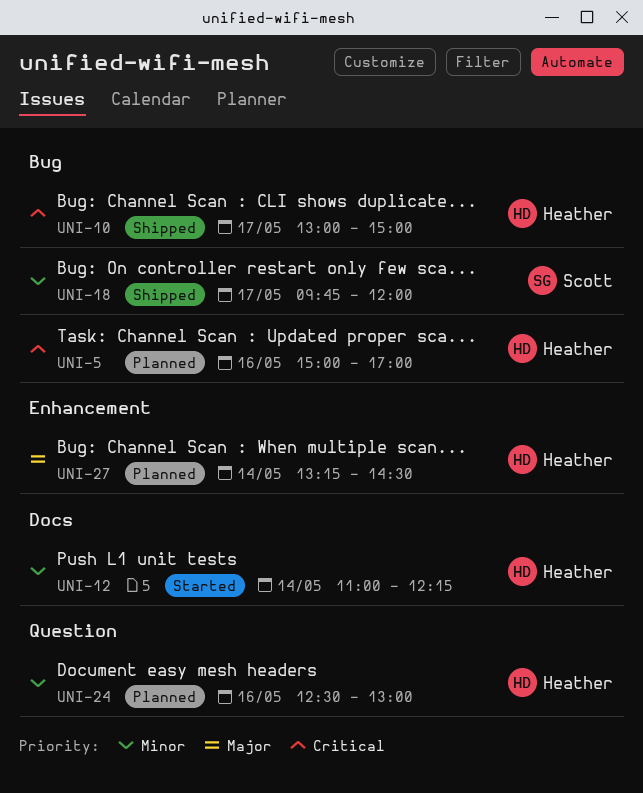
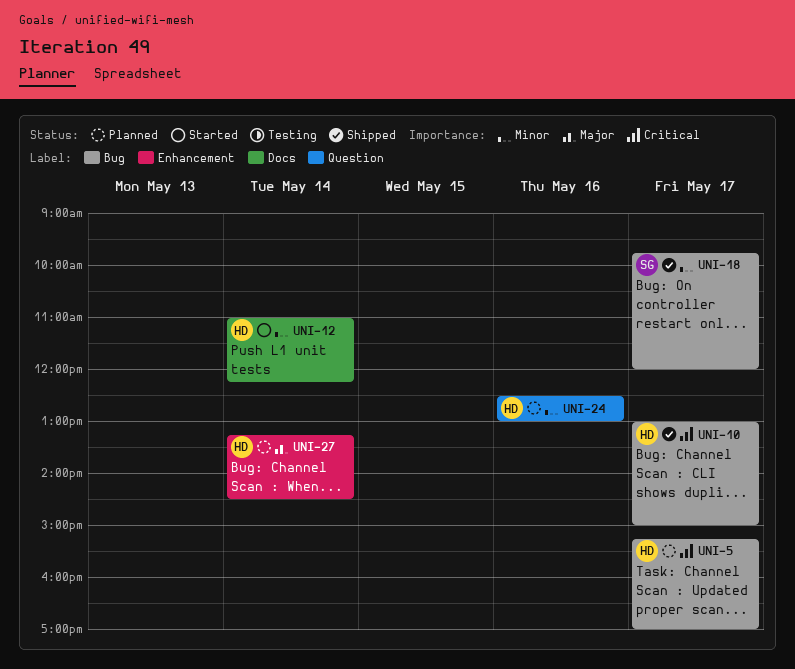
UNI-5, day: May 16 -> May 17
UNI-5, begins: 15:00 -> 15:15

